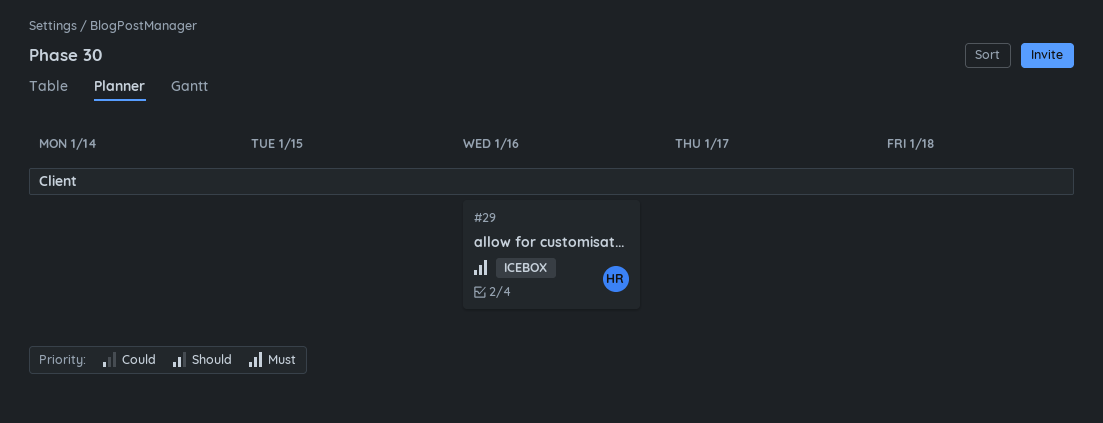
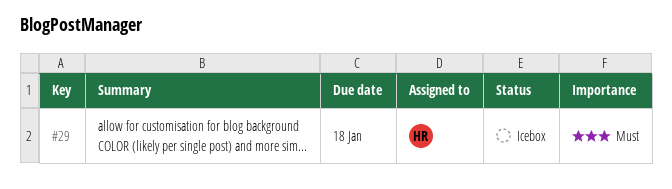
#29, due: Jan 16 -> Jan 18

